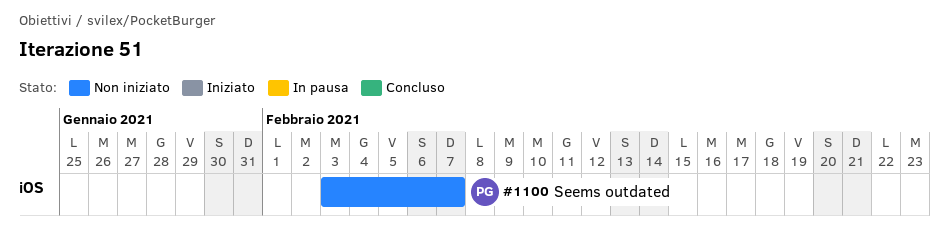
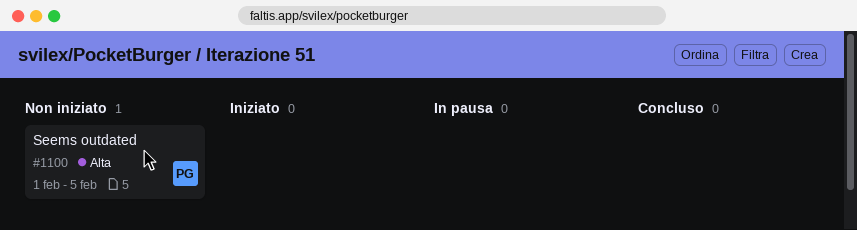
#1100, start: Feb 3 -> Feb 1
#1100, due: Feb 7 -> Feb 5

